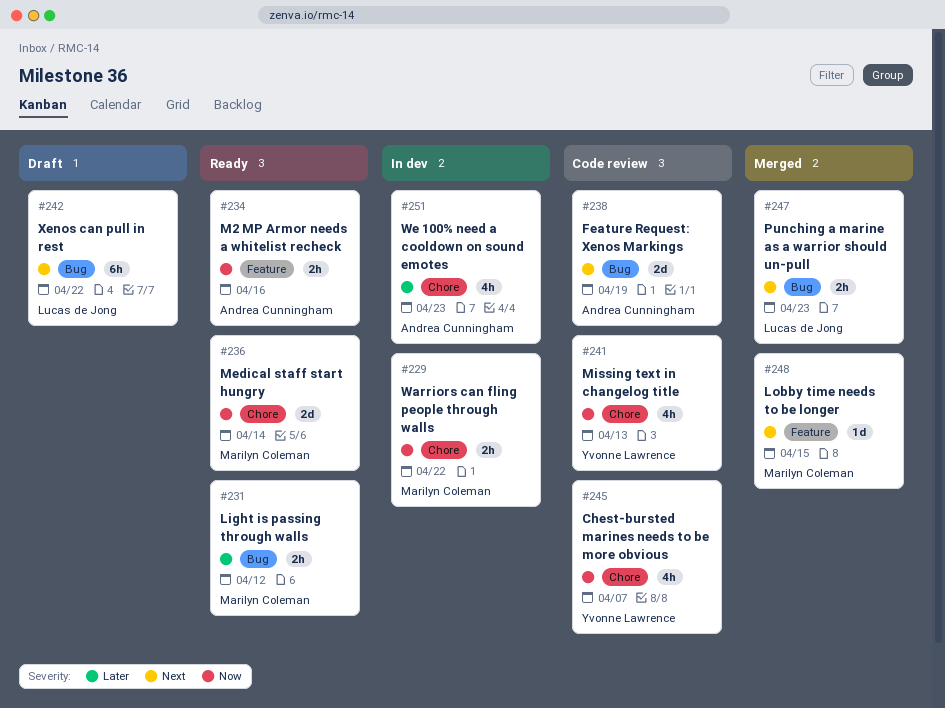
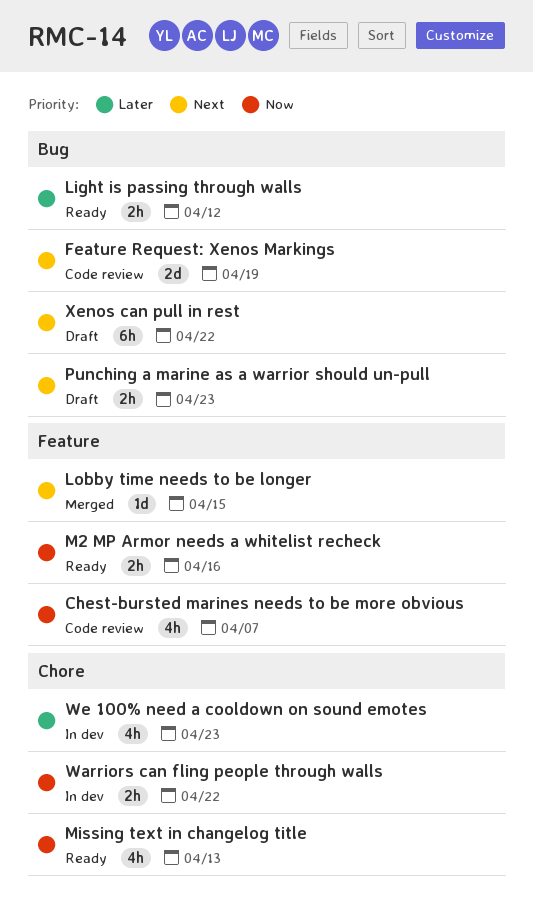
Chest-bursted marines needs to be more obvious, label: Chore -> Feature
Medical staff start hungry: present -> none
Missing text in changelog title, status: Code review -> Ready
Punching a marine as a warrior should un-pull, status: Merged -> Draft

